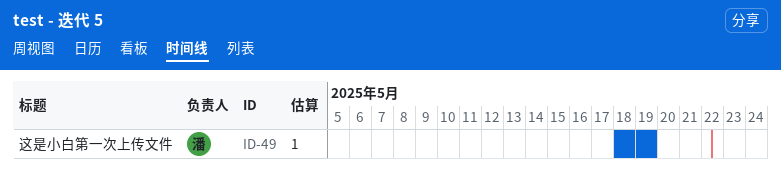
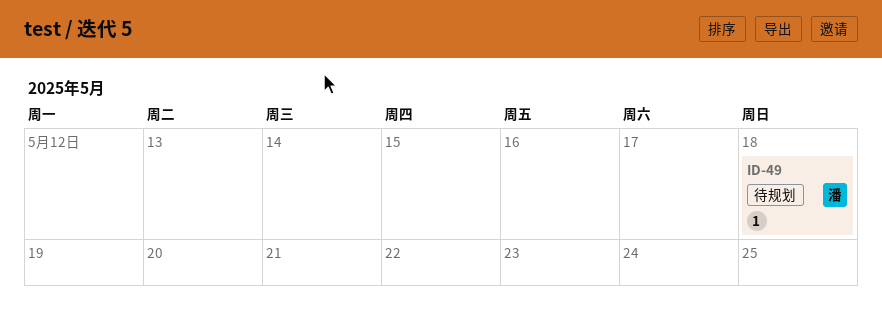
ID-49, due: May 19 -> May 18

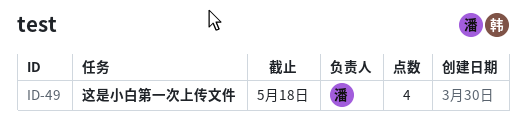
ID-49, estimate: 1 -> 4

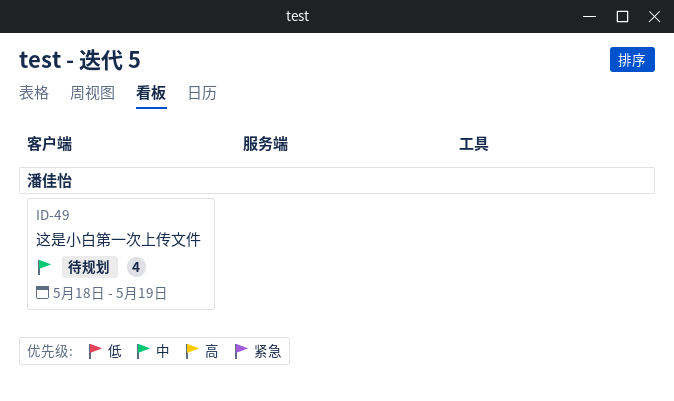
ID-49, due: May 18 -> May 19

